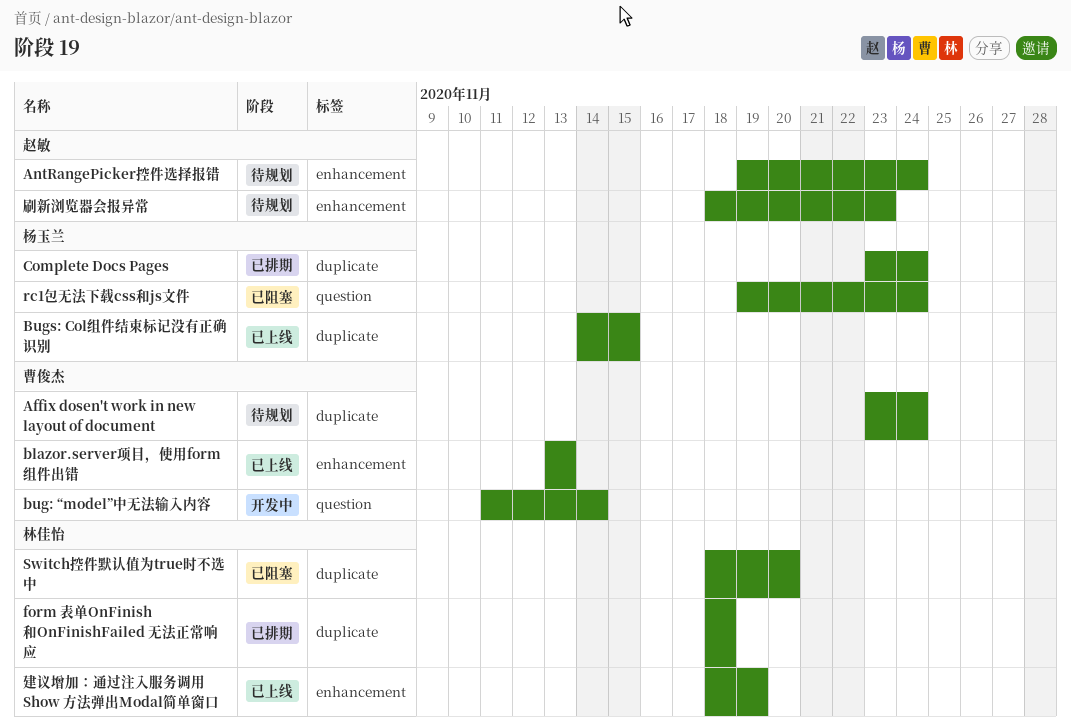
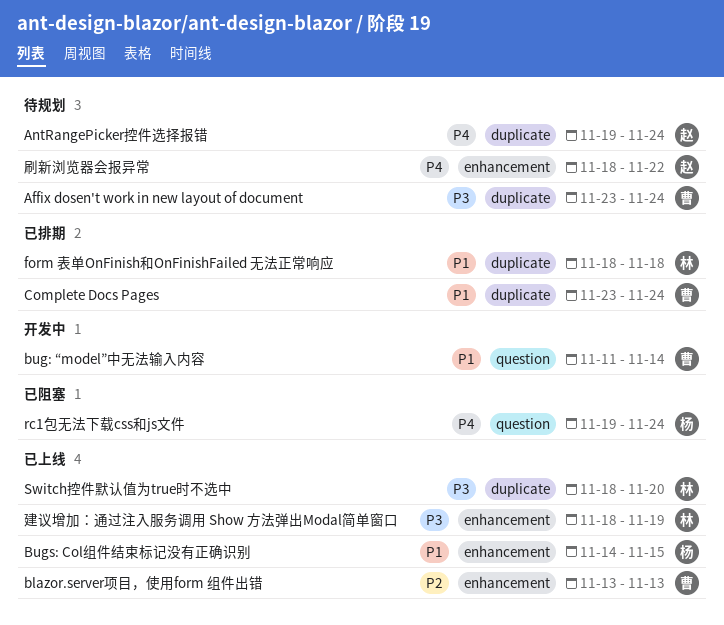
AntRangePicker控件选择报错, label: enhancement -> duplicate
Bugs: Col组件结束标记没有正确识别, label: duplicate -> enhancement
Complete Docs Pages, owner: 杨玉兰 -> 曹俊杰
Switch控件默认值为true时不选中, status: 已阻塞 -> 已上线
刷新浏览器会报异常, due: Nov 23 -> Nov 22

